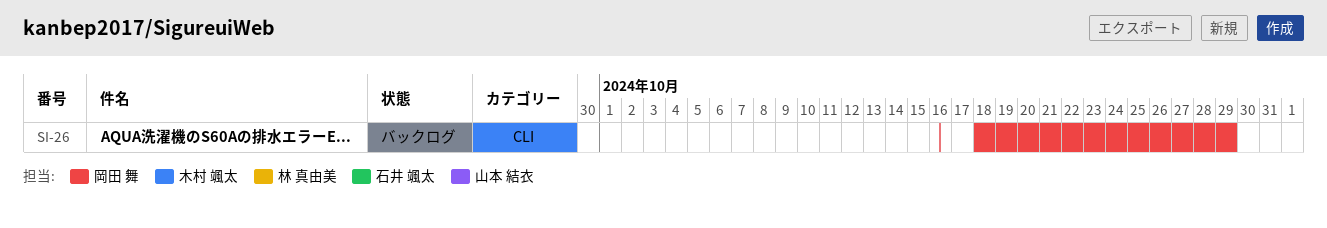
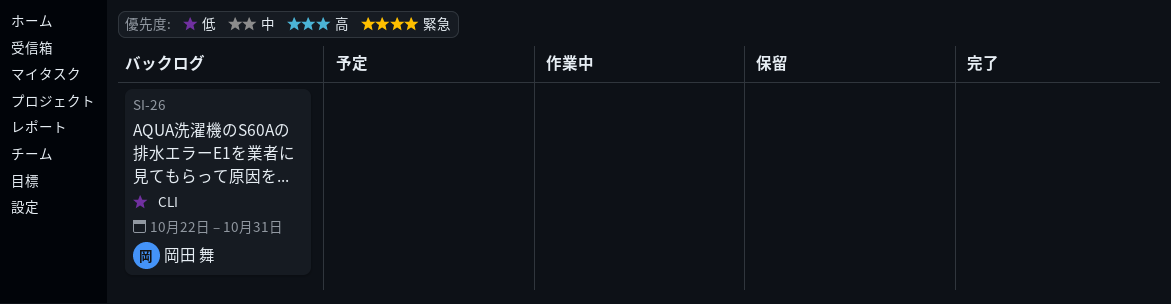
SI-26, start: Oct 18 -> Oct 22
SI-26, due: Oct 29 -> Oct 31

